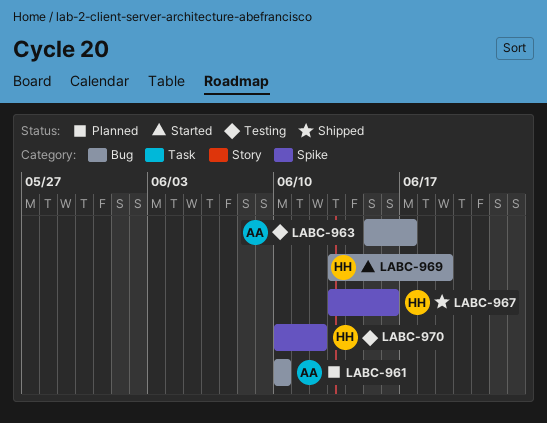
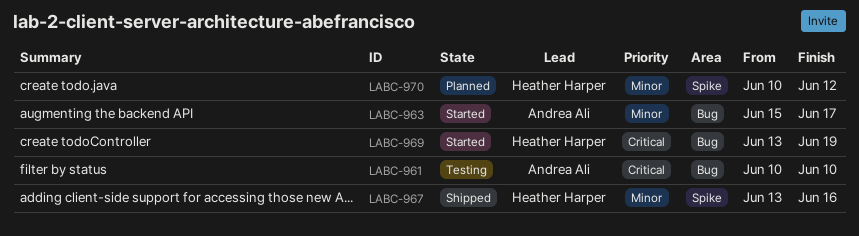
LABC-961, status: Planned -> Testing
LABC-963, status: Testing -> Started
LABC-970, status: Testing -> Planned

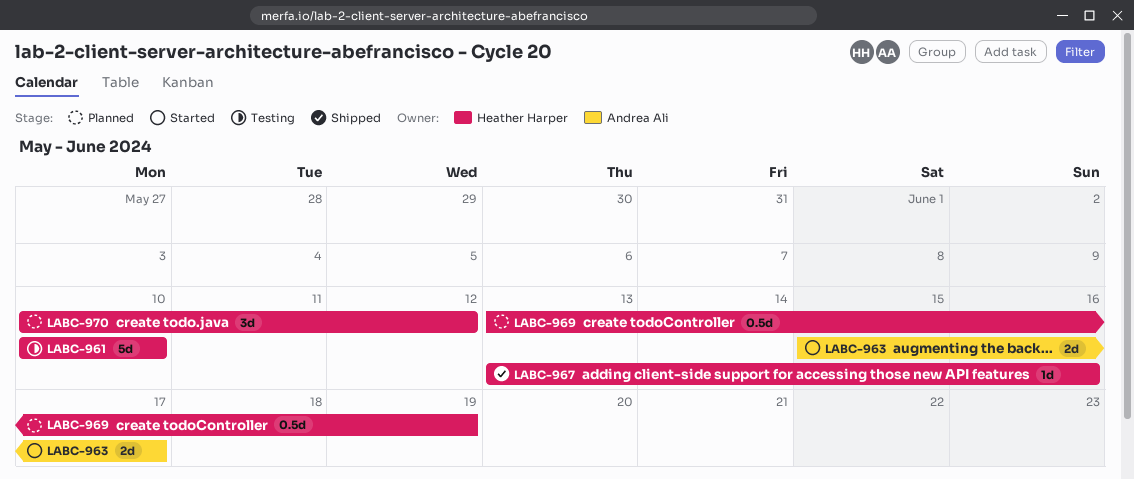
LABC-961, owner: Andrea Ali -> Heather Harper
LABC-969, status: Started -> Planned

